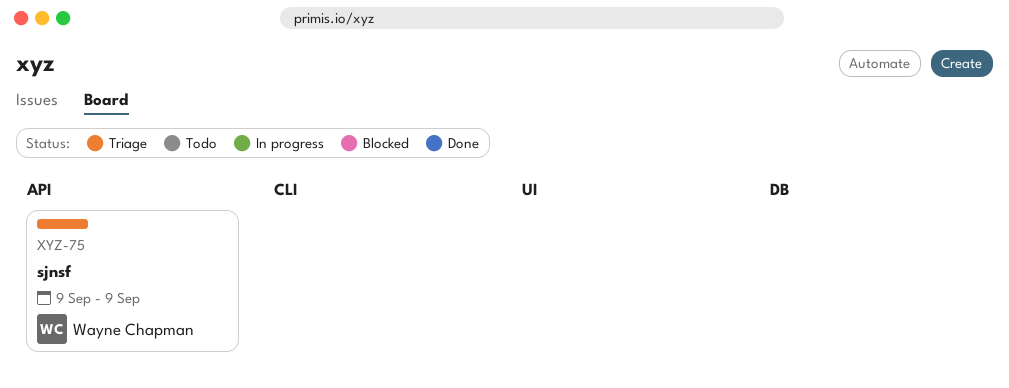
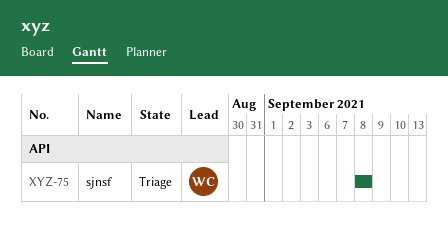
XYZ-75, start: Sep 9 -> Sep 8
XYZ-75, due: Sep 9 -> Sep 8

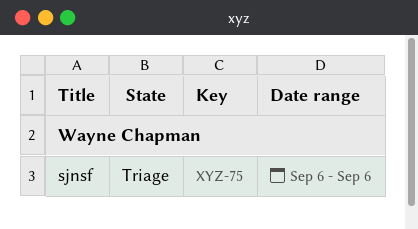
XYZ-75, start: Sep 8 -> Sep 6
XYZ-75, due: Sep 8 -> Sep 6

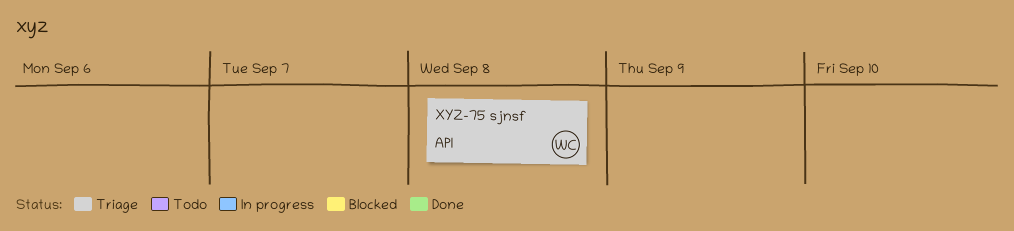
XYZ-75, due: Sep 6 -> Sep 8

